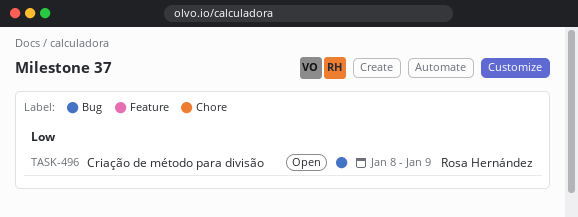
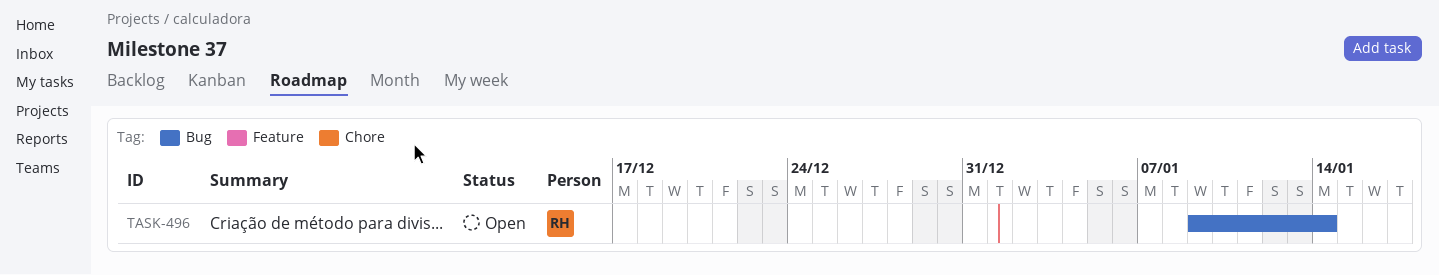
TASK-496, start: Jan 8 -> Jan 9
TASK-496, due: Jan 9 -> Jan 14

